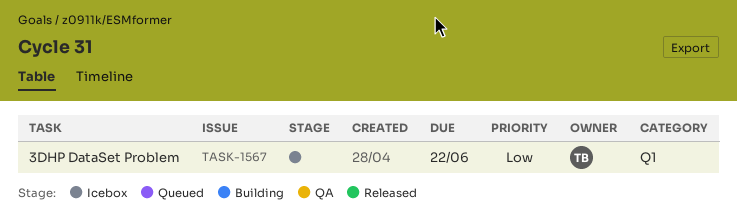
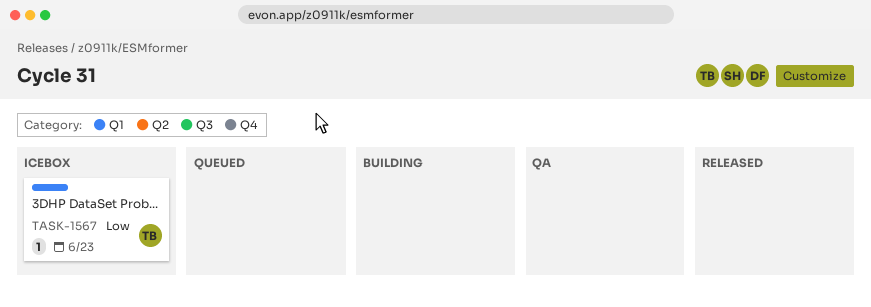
TASK-1567, due: Jun 22 -> Jun 23

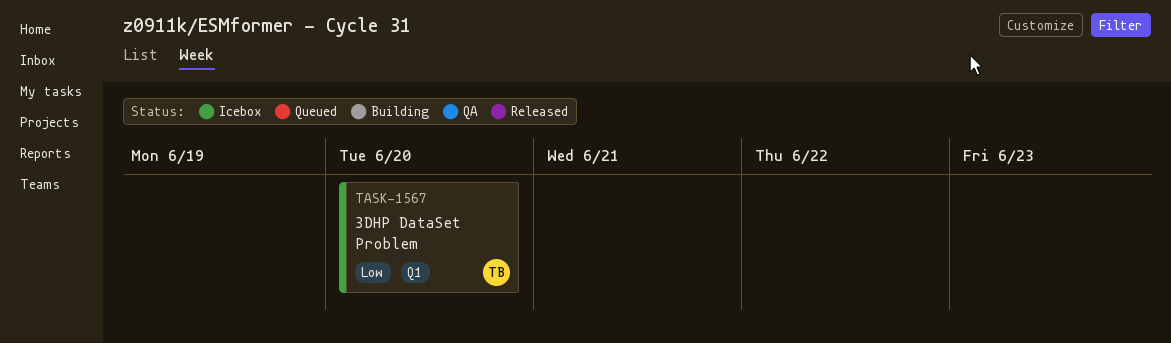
TASK-1567, due: Jun 23 -> Jun 20

